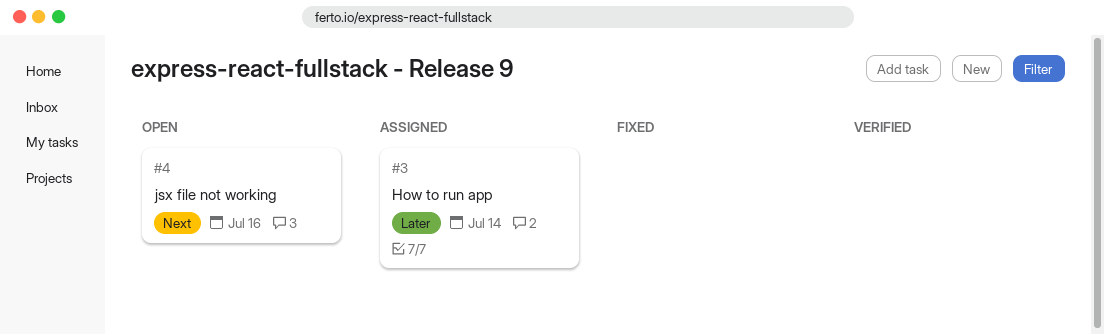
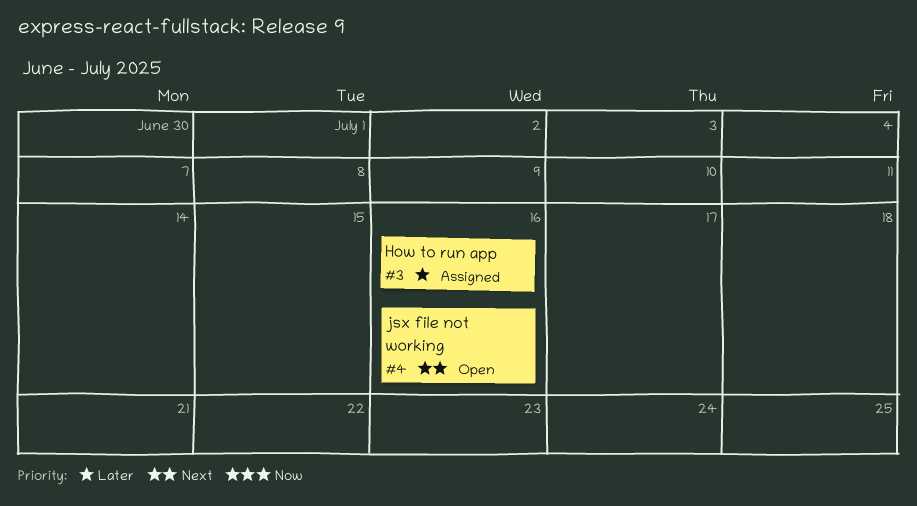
#3, due: Jul 14 -> Jul 16

